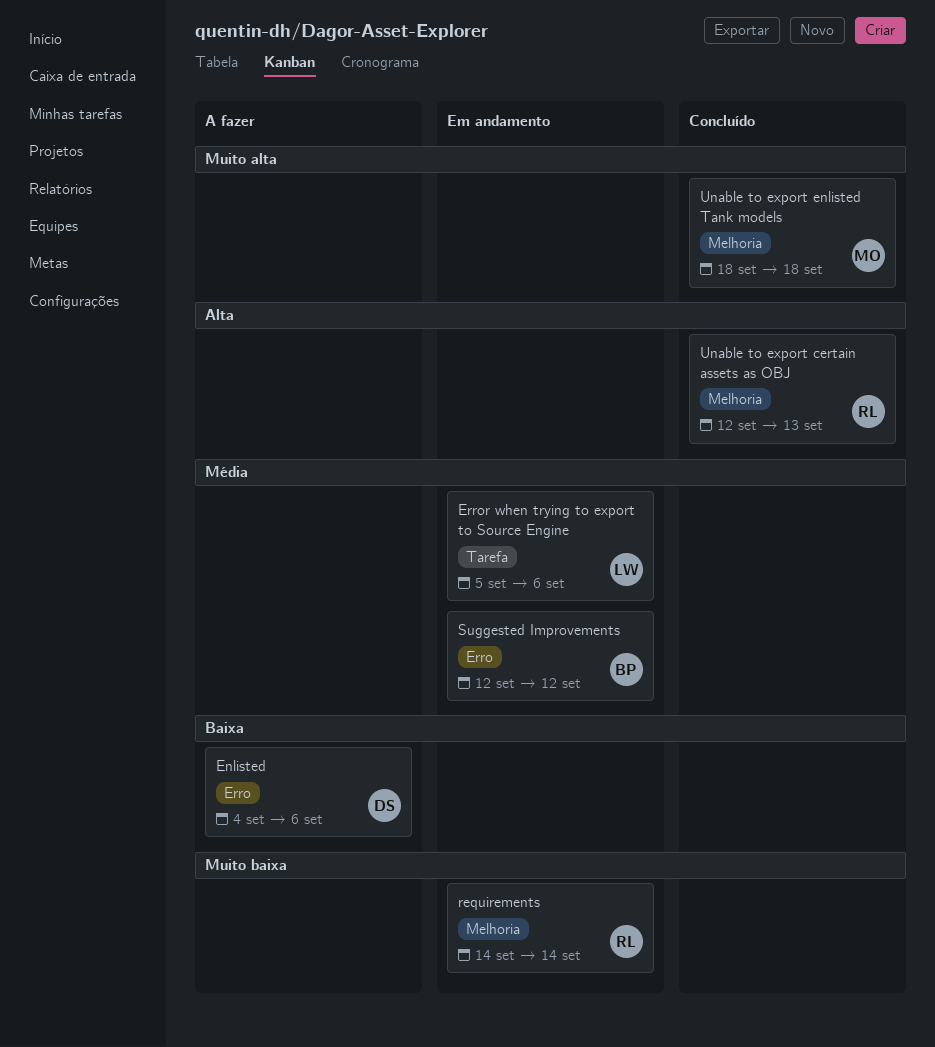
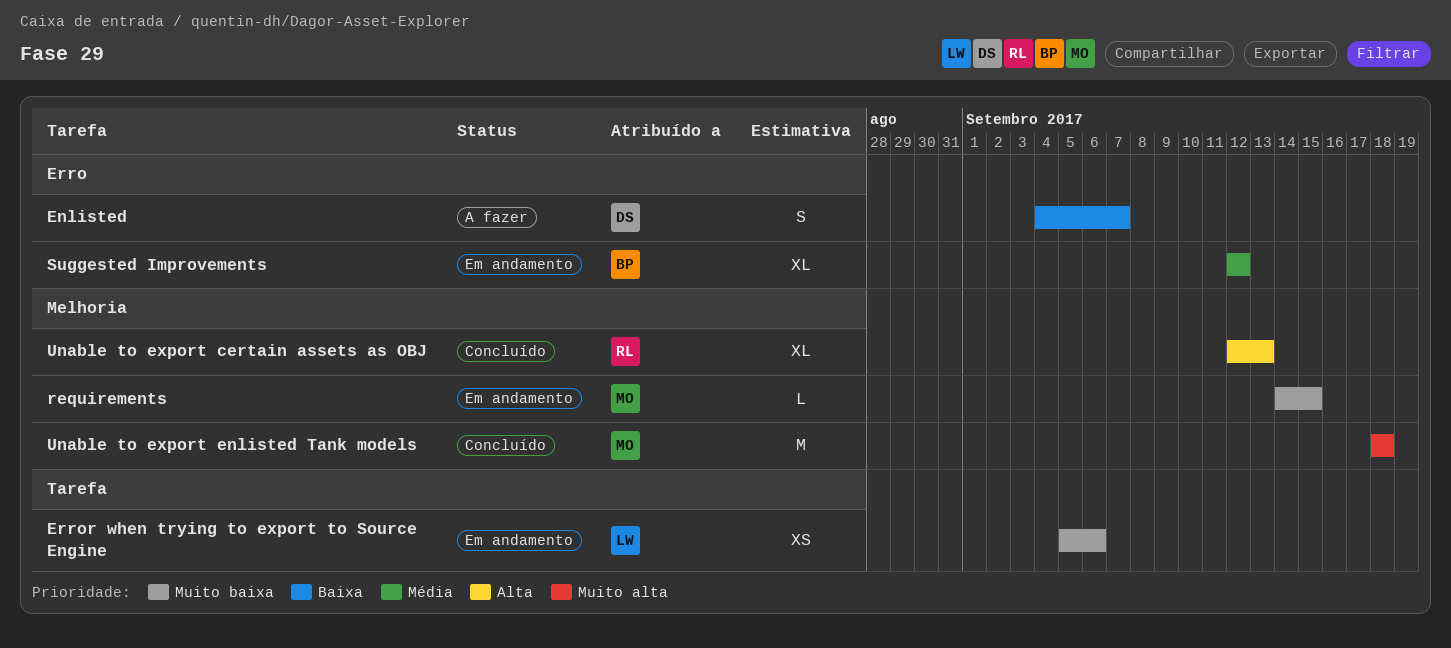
Enlisted, due: Sep 6 -> Sep 7
Error when trying to export to Source Engine, priority: Média -> Muito baixa
requirements, owner: RL -> MO
requirements, due: Sep 14 -> Sep 15

